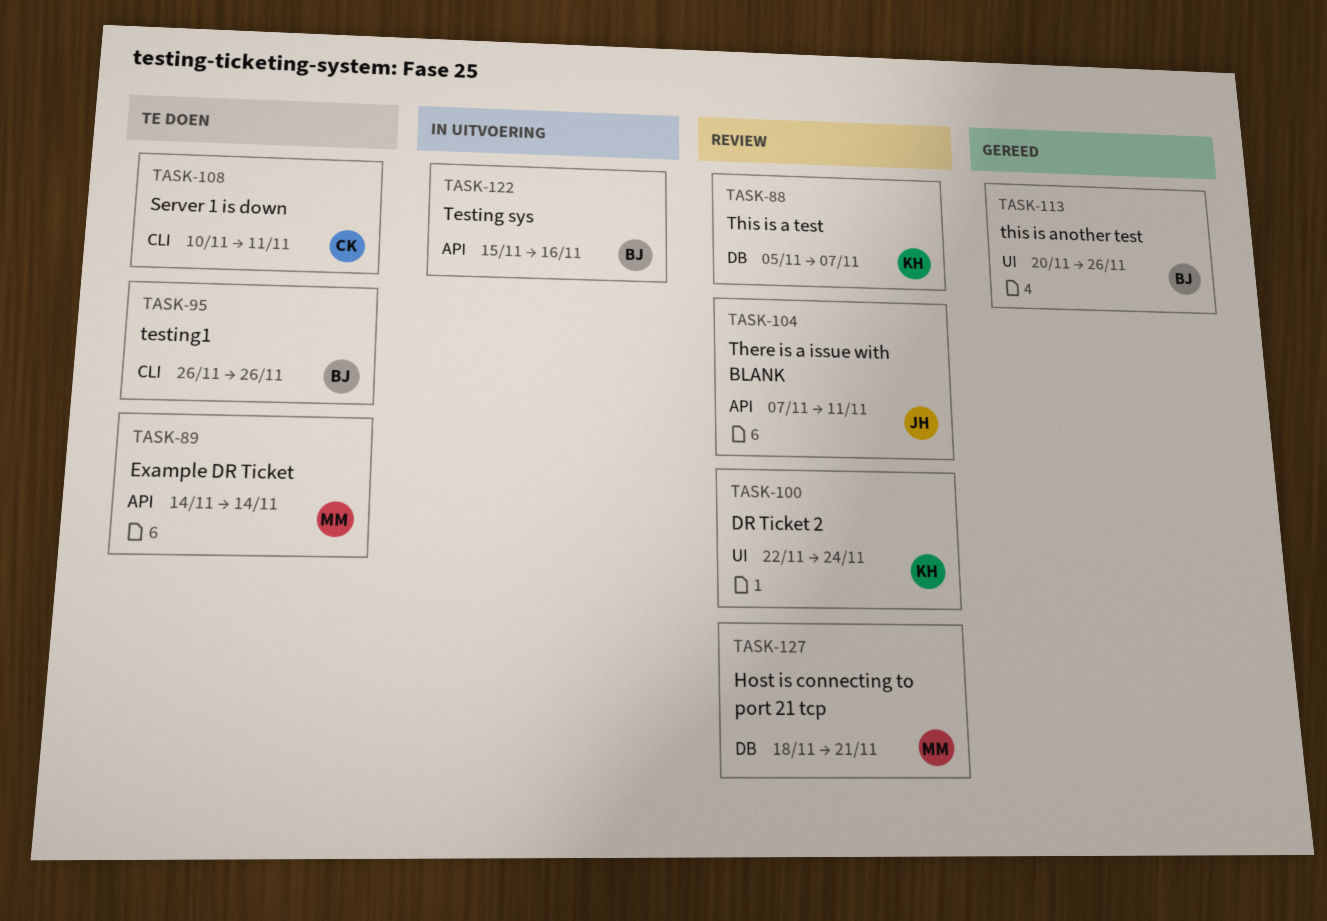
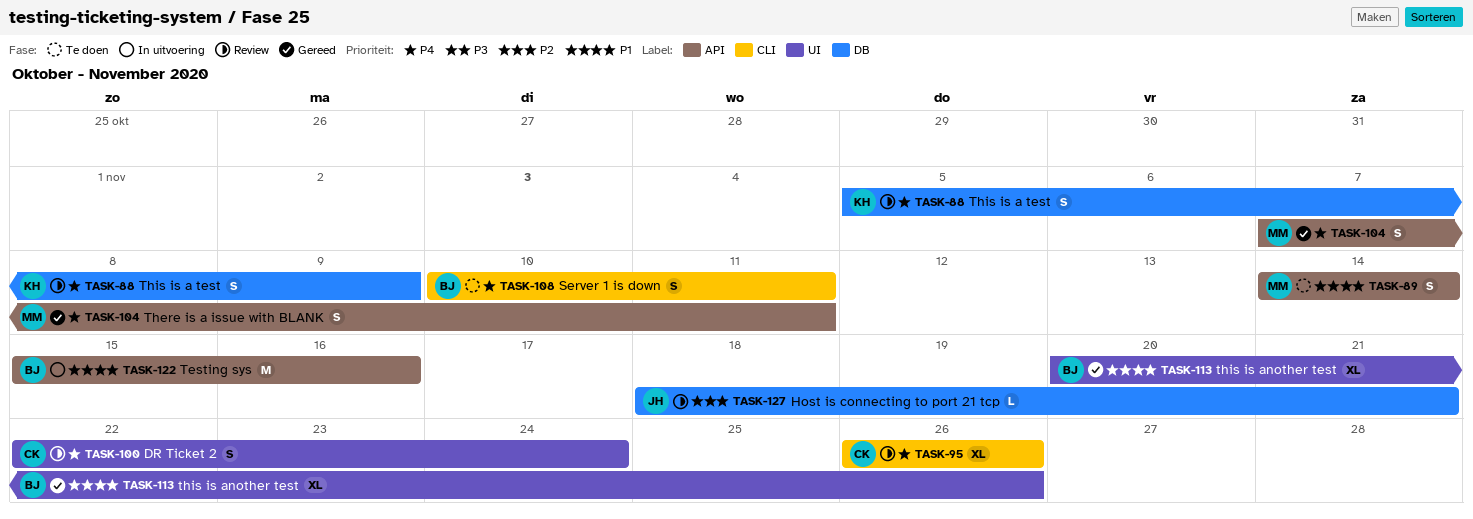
TASK-88, due: Nov 7 -> Nov 9
TASK-95, status: Te doen -> Review
TASK-95, owner: BJ -> CK
TASK-100, owner: KH -> CK
TASK-104, status: Review -> Gereed
TASK-104, owner: JH -> MM
TASK-108, owner: CK -> BJ
TASK-127, owner: MM -> JH

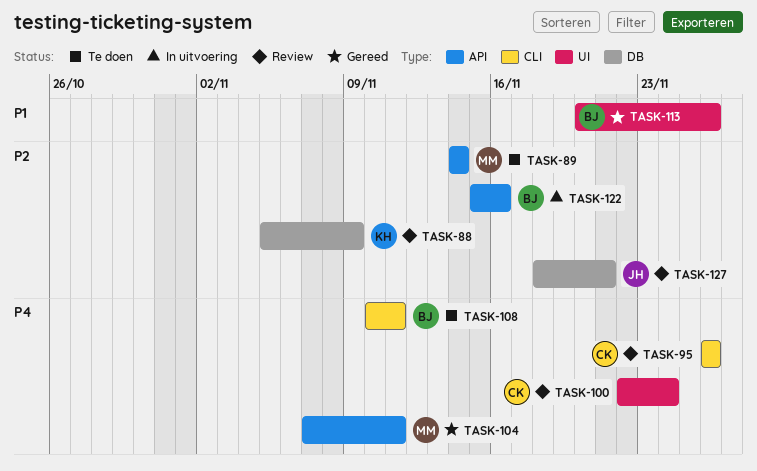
TASK-88, priority: P4 -> P2
TASK-89, priority: P1 -> P2
TASK-122, priority: P1 -> P2

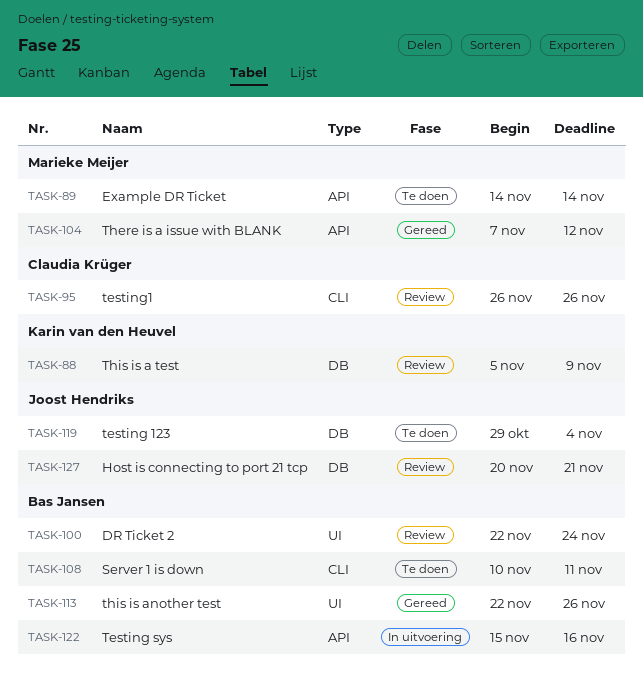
TASK-100, owner: Claudia Krüger -> Bas Jansen
TASK-104, due: Nov 11 -> Nov 12
TASK-113, start: Nov 20 -> Nov 22
TASK-119: none -> present
TASK-127, start: Nov 18 -> Nov 20

